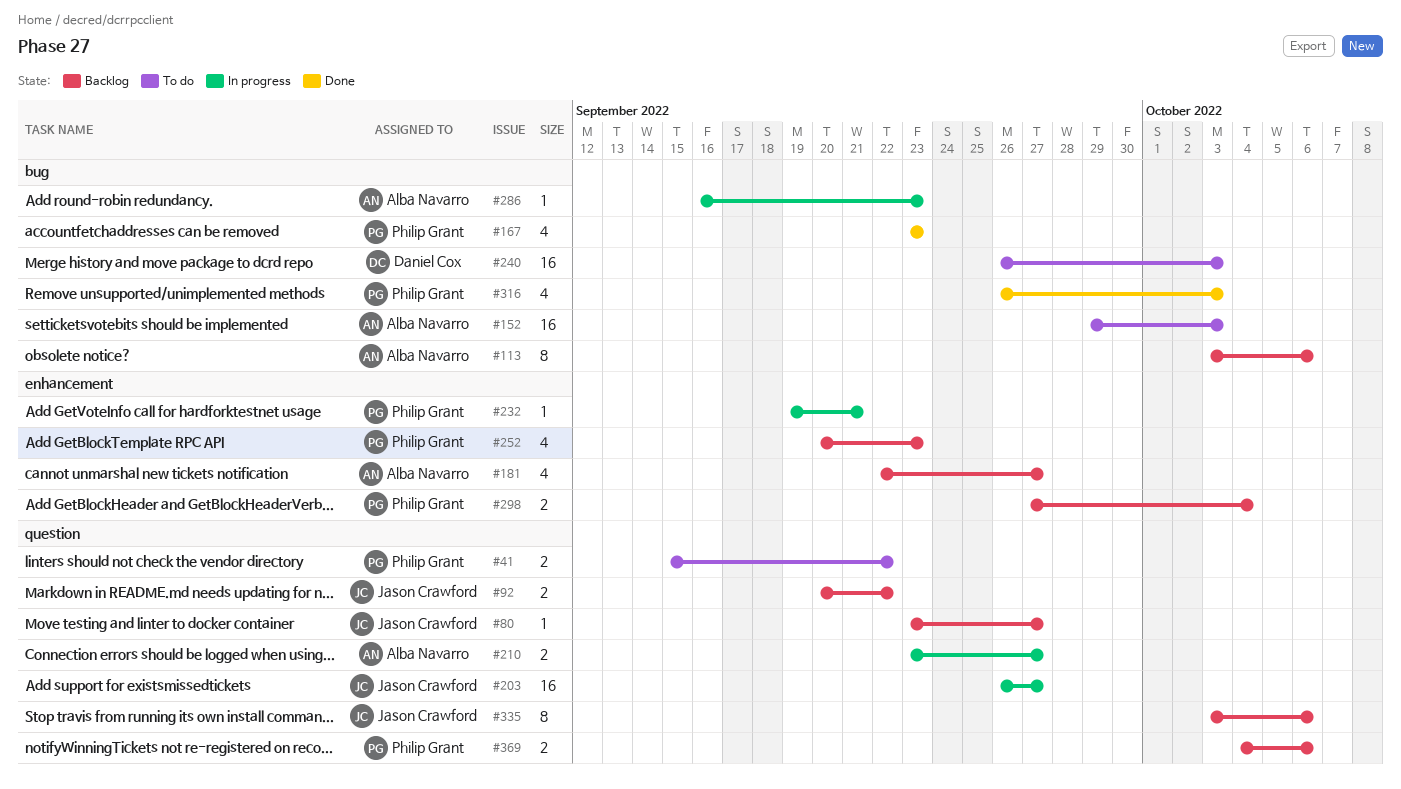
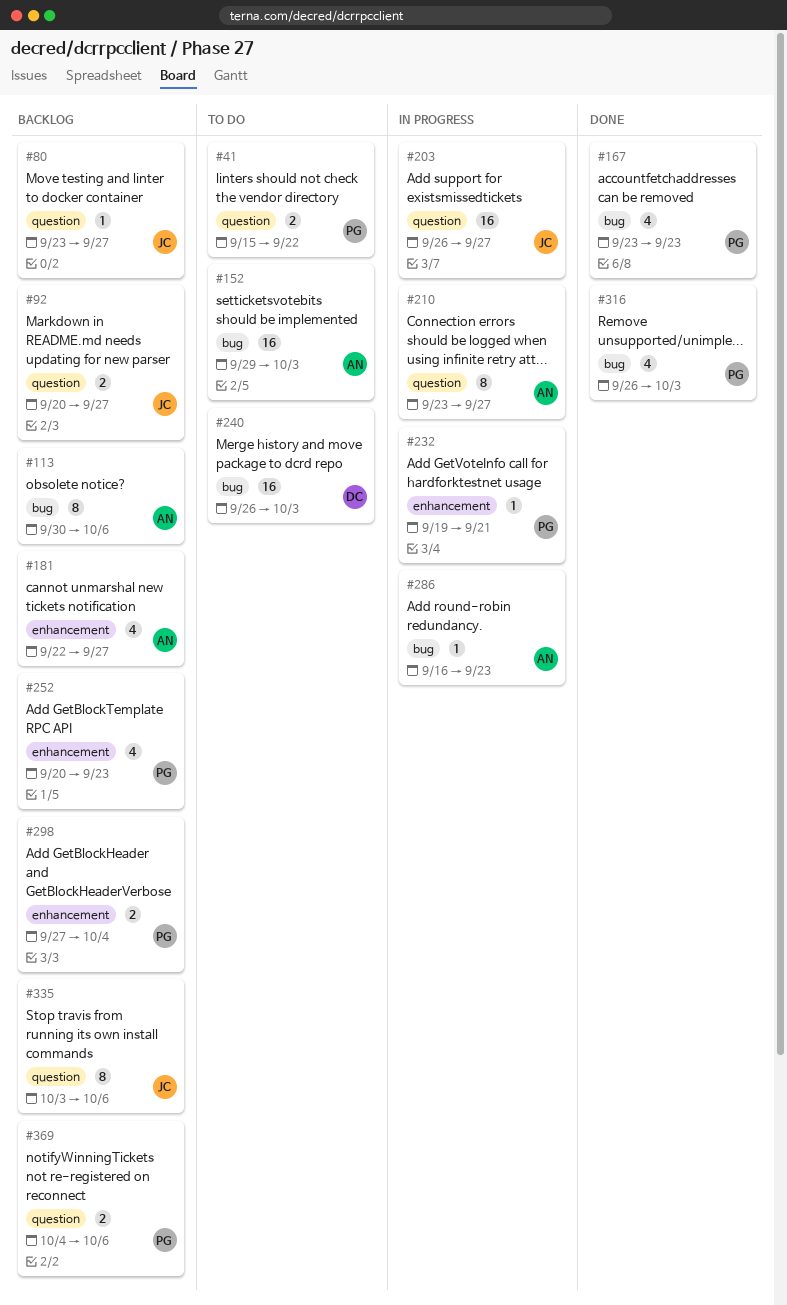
#92, due: Sep 22 -> Sep 27
#113, start: Oct 3 -> Sep 30
#210, estimate: 2 -> 8

